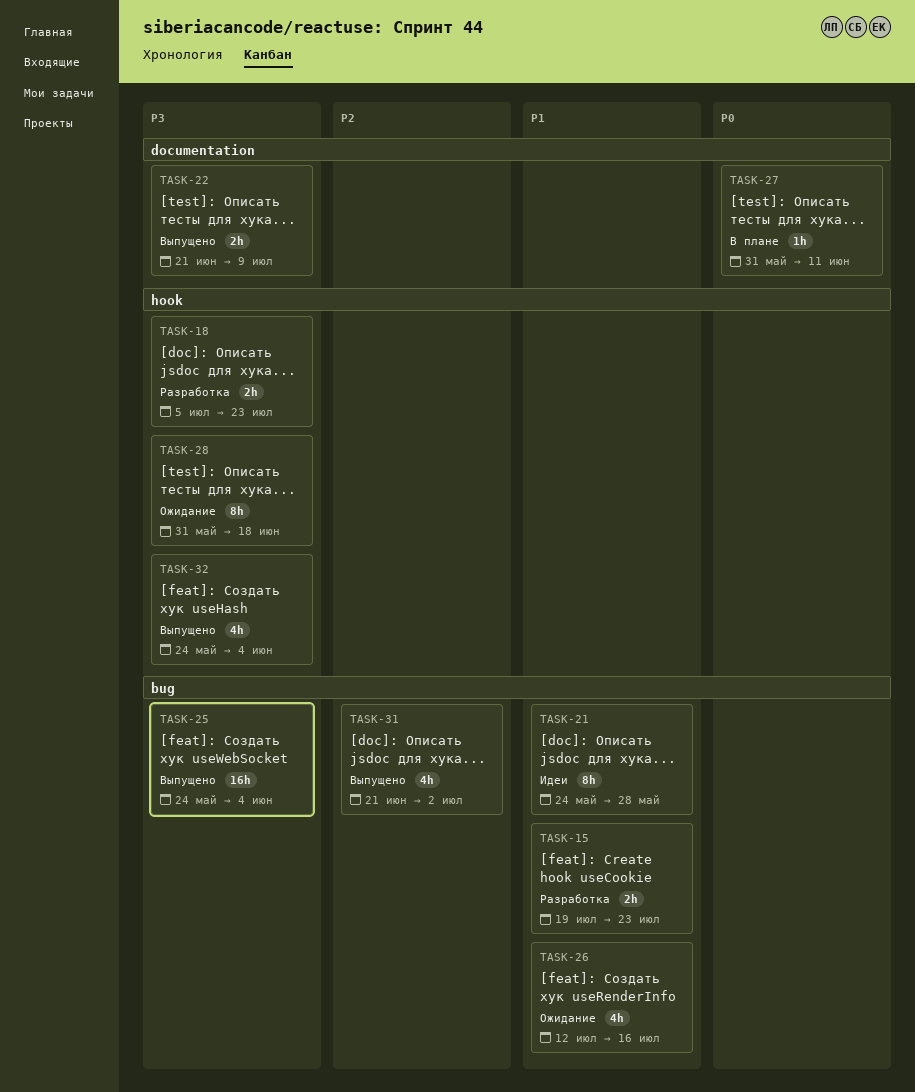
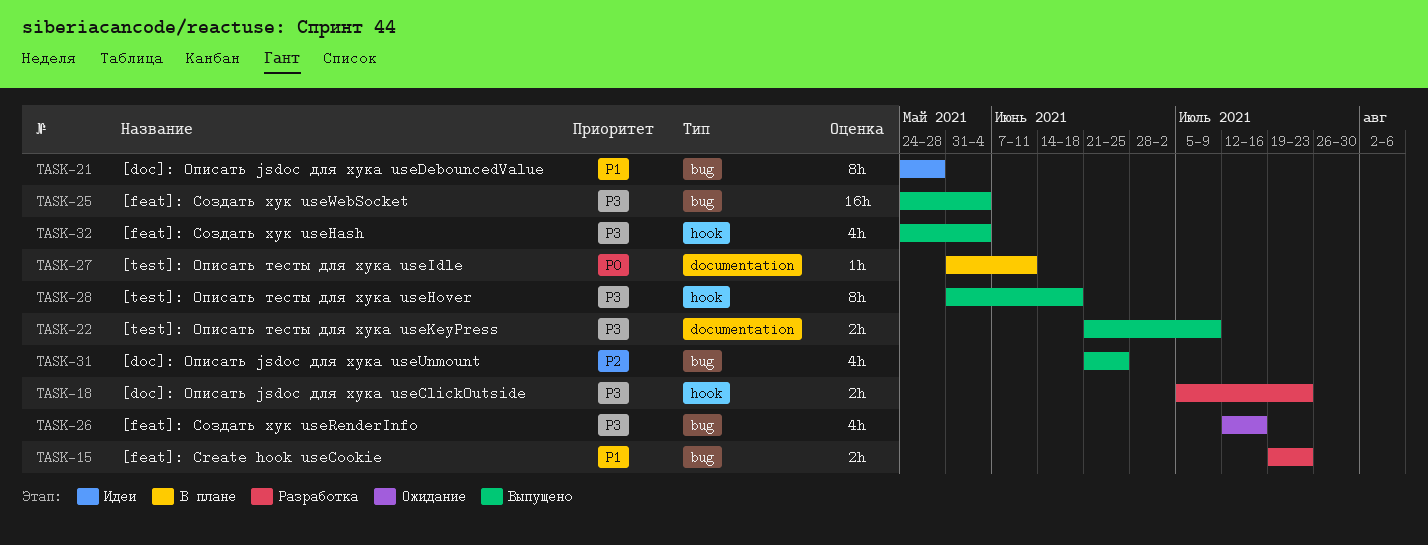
TASK-26, priority: P1 -> P3
TASK-28, status: Ожидание -> Выпущено
TASK-31, due: Jul 2 -> Jun 25

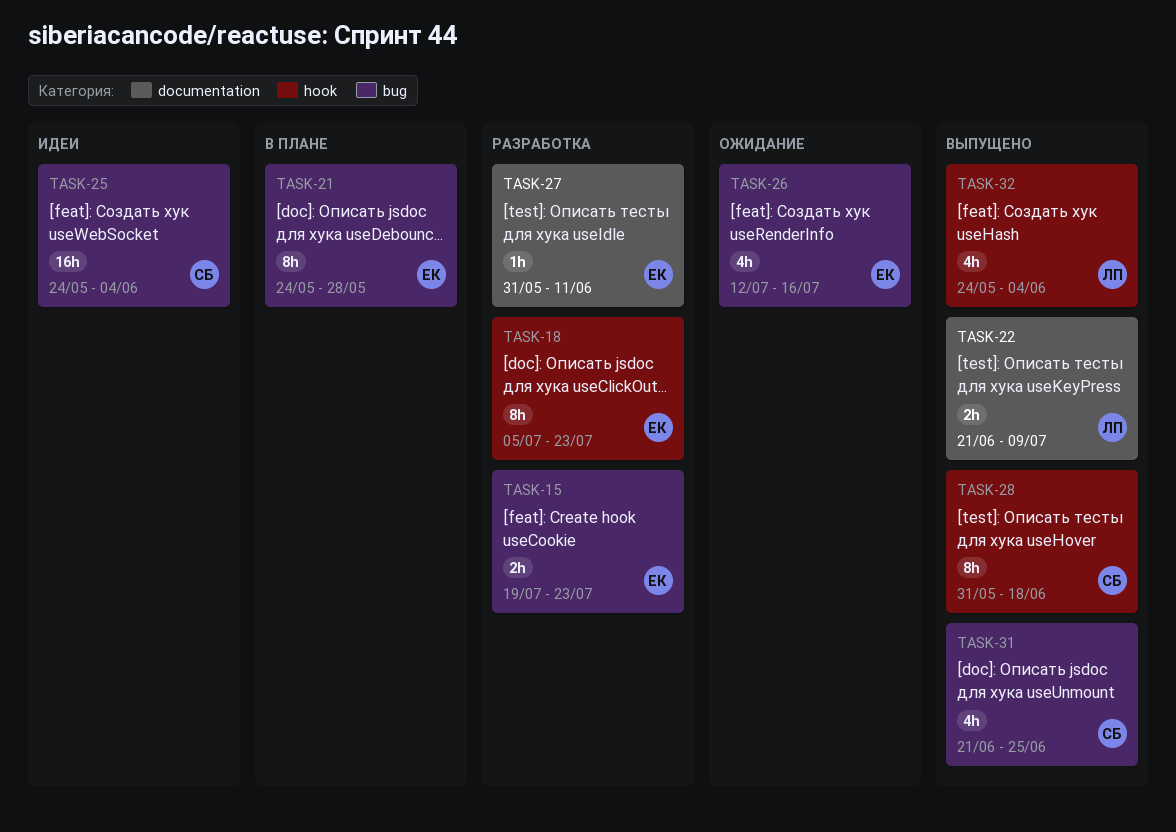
TASK-18, estimate: 2h -> 8h
TASK-21, status: Идеи -> В плане
TASK-25, status: Выпущено -> Идеи
TASK-27, status: В плане -> Разработка

